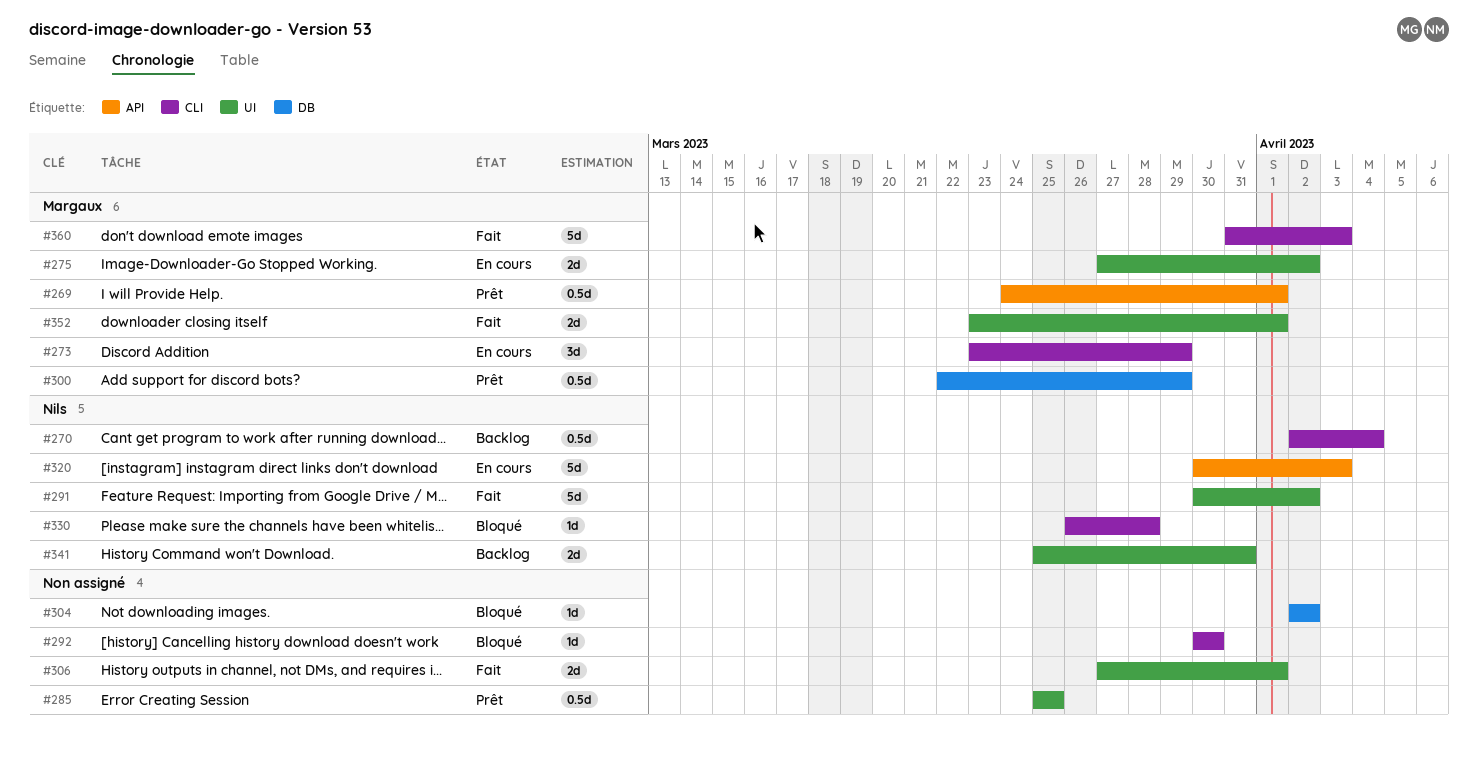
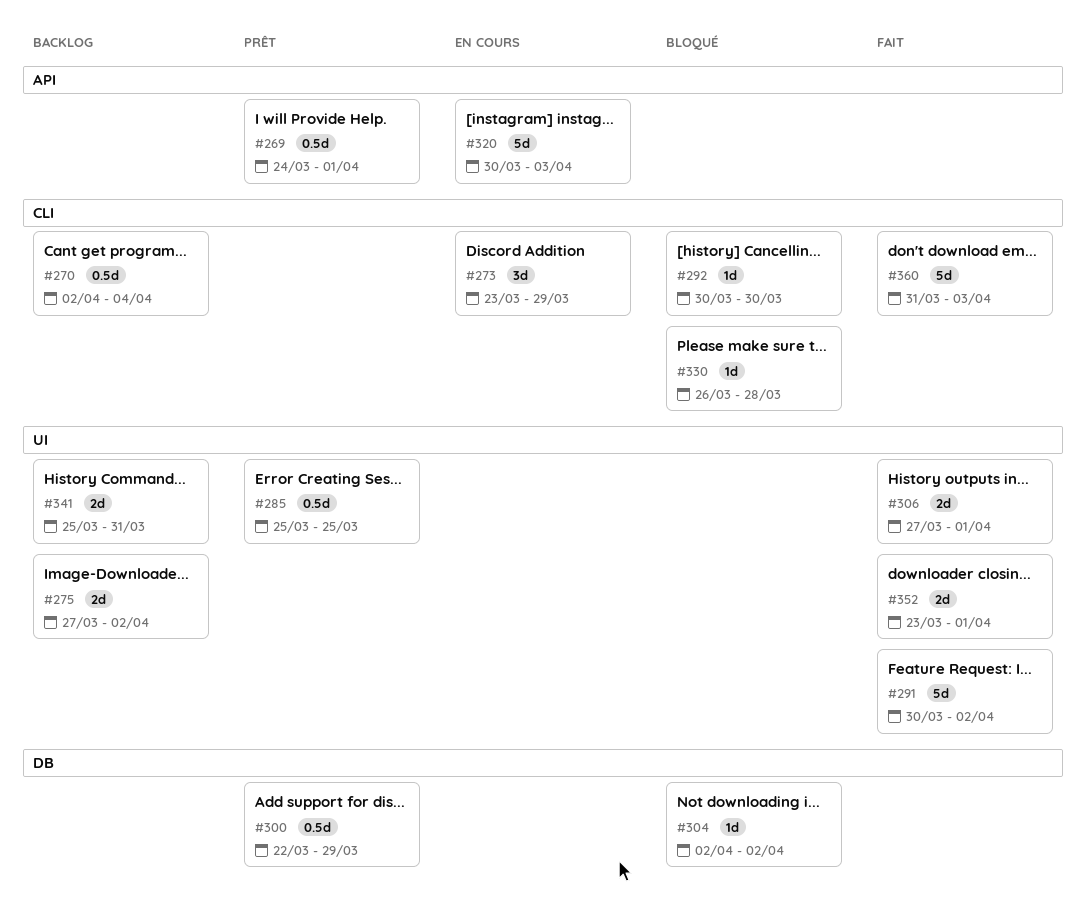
#275, status: En cours -> Backlog

